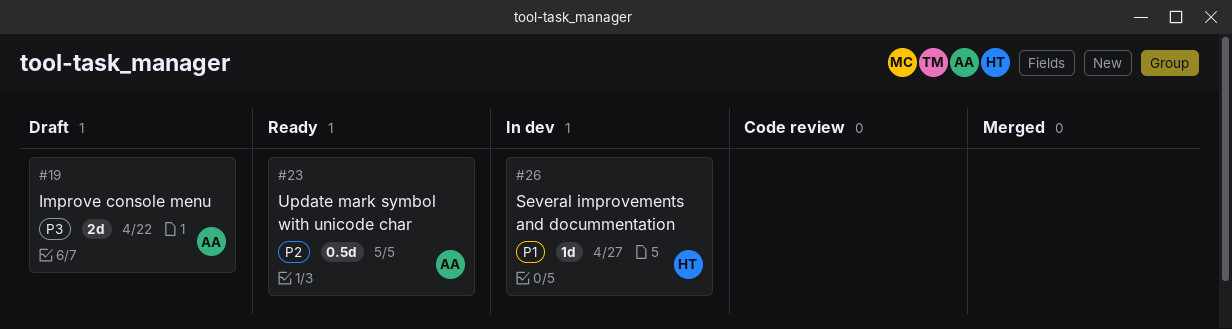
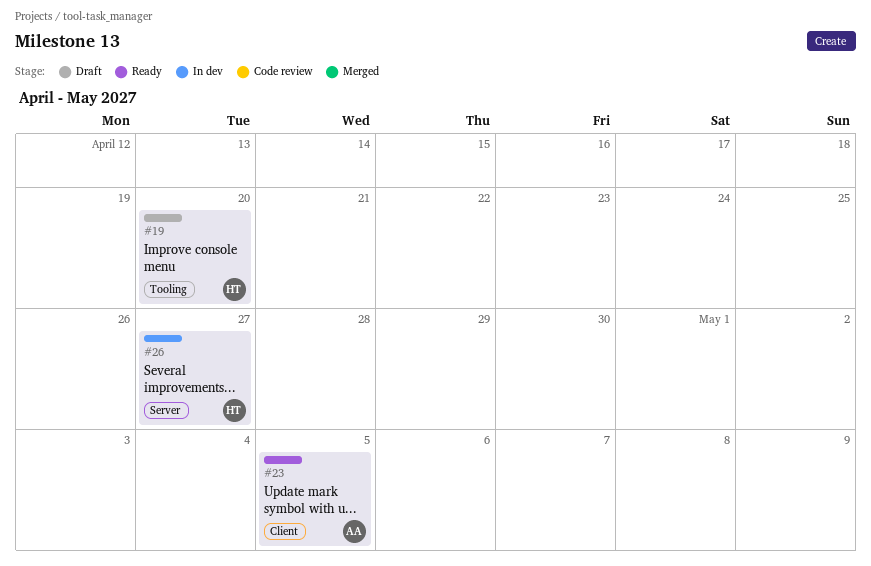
#19, owner: AA -> HT
#19, due: Apr 22 -> Apr 20

